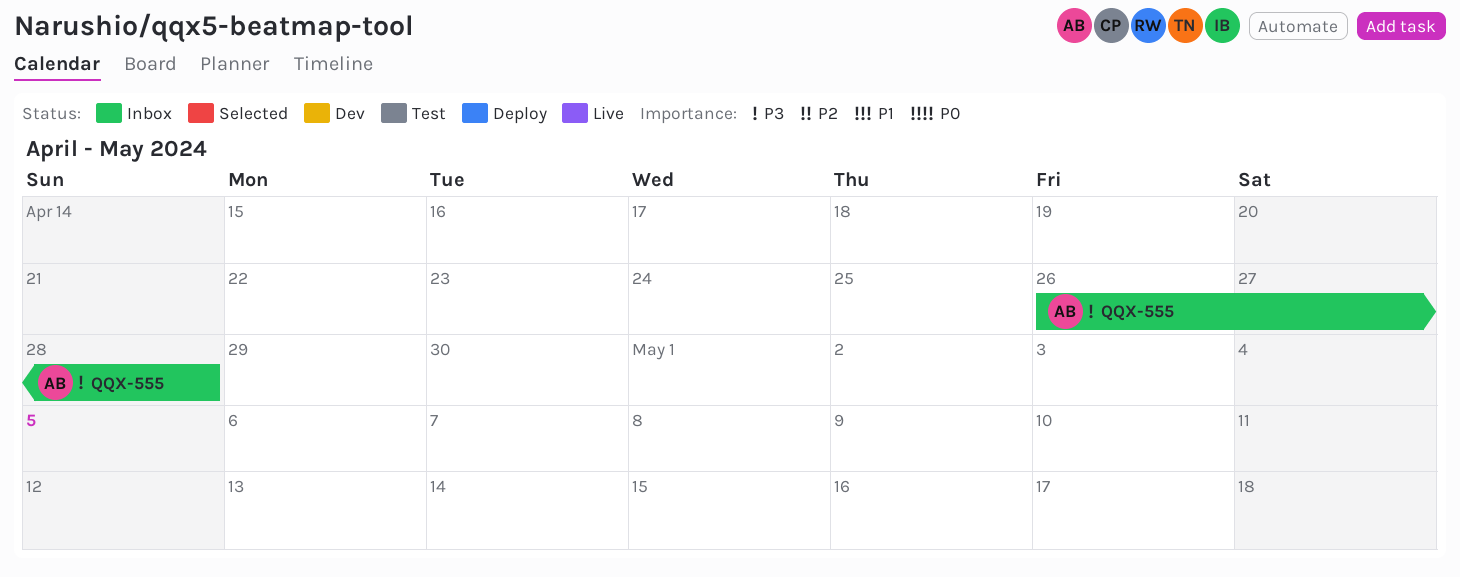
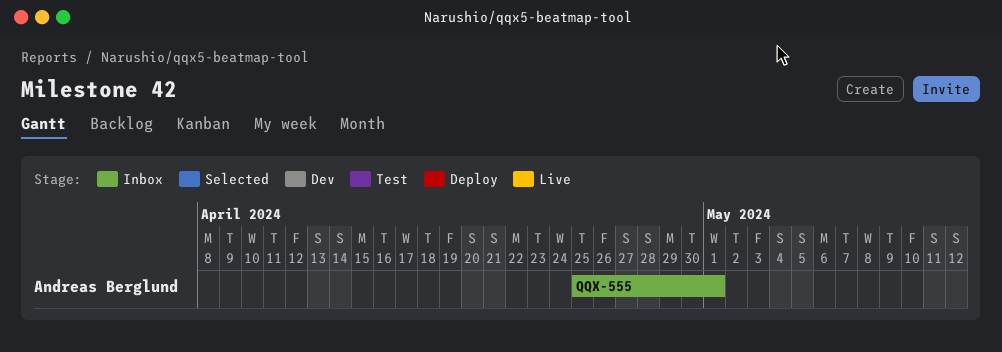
QQX-555, start: Apr 26 -> Apr 25
QQX-555, due: Apr 28 -> May 1

